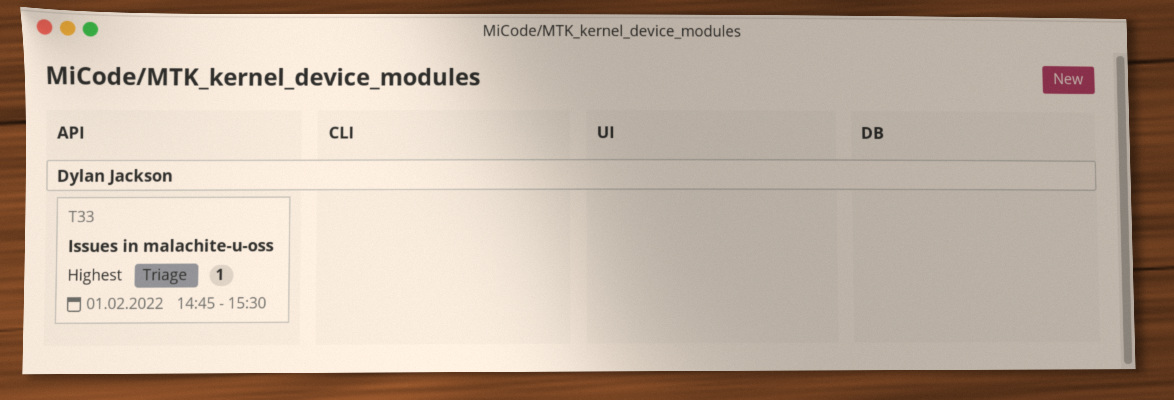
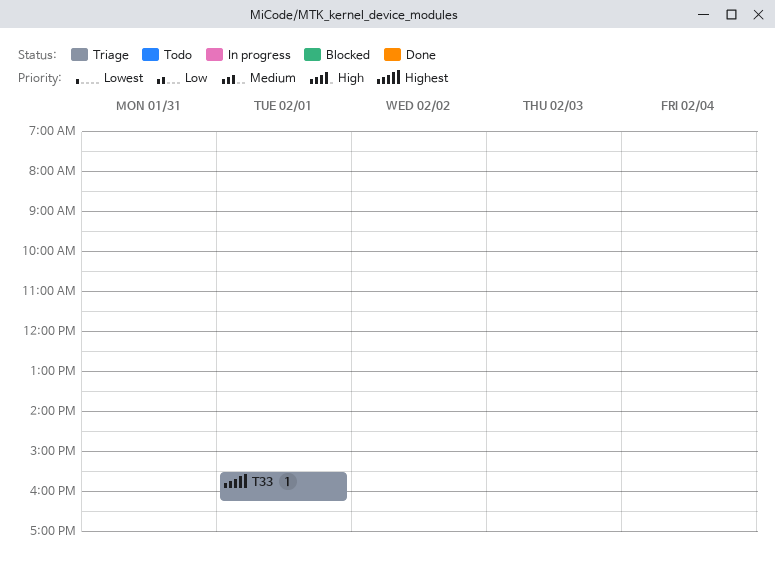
T33, begins: 14:45 -> 15:30
T33, ends: 15:30 -> 16:15

